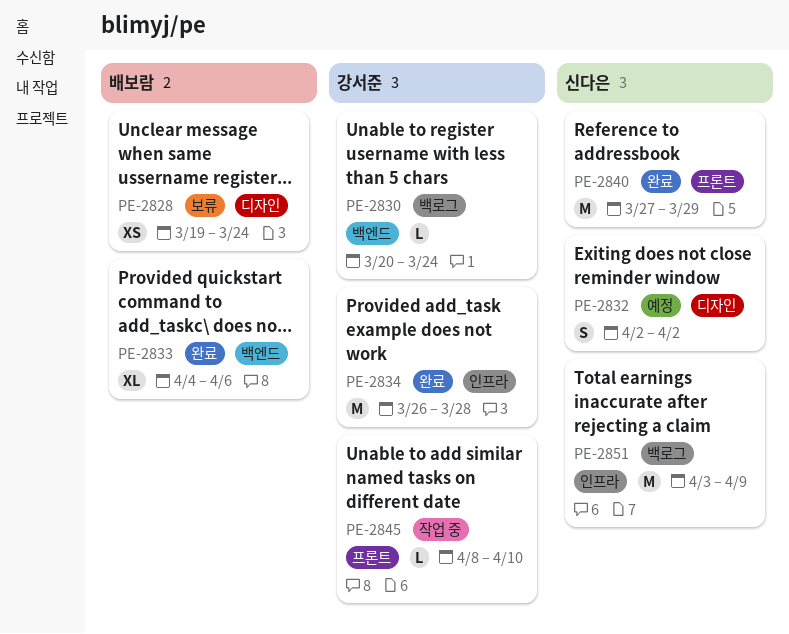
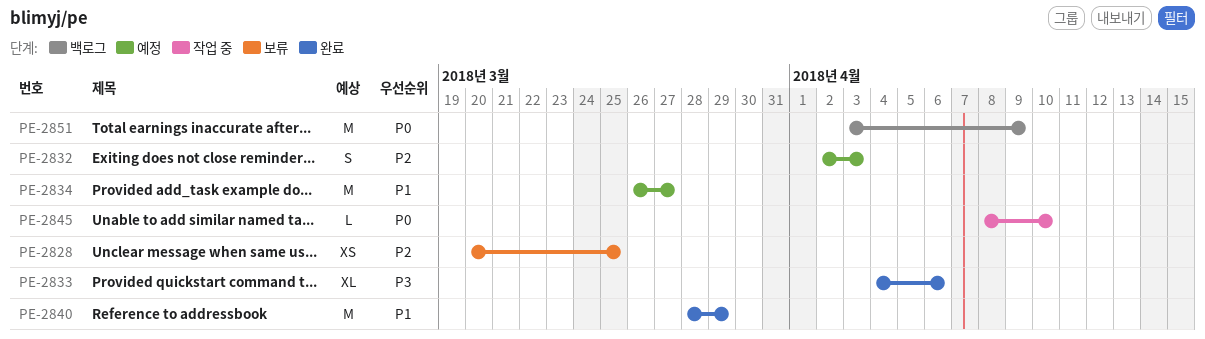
PE-2828, start: Mar 19 -> Mar 20
PE-2828, due: Mar 24 -> Mar 25
PE-2830: present -> none
PE-2832, due: Apr 2 -> Apr 3
PE-2834, status: 완료 -> 예정
PE-2834, due: Mar 28 -> Mar 27
PE-2840, start: Mar 27 -> Mar 28

